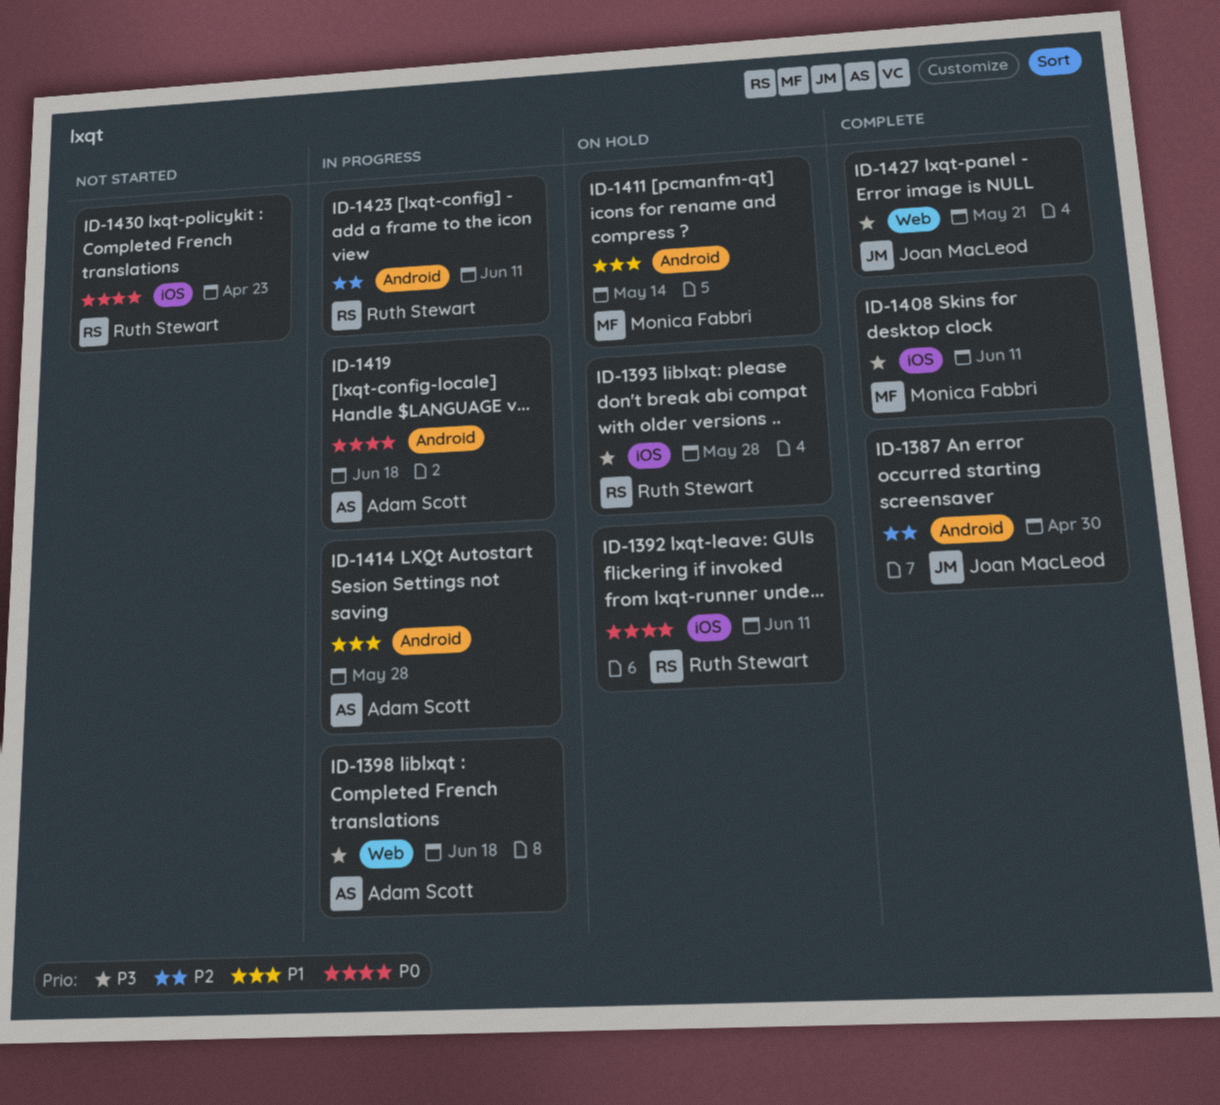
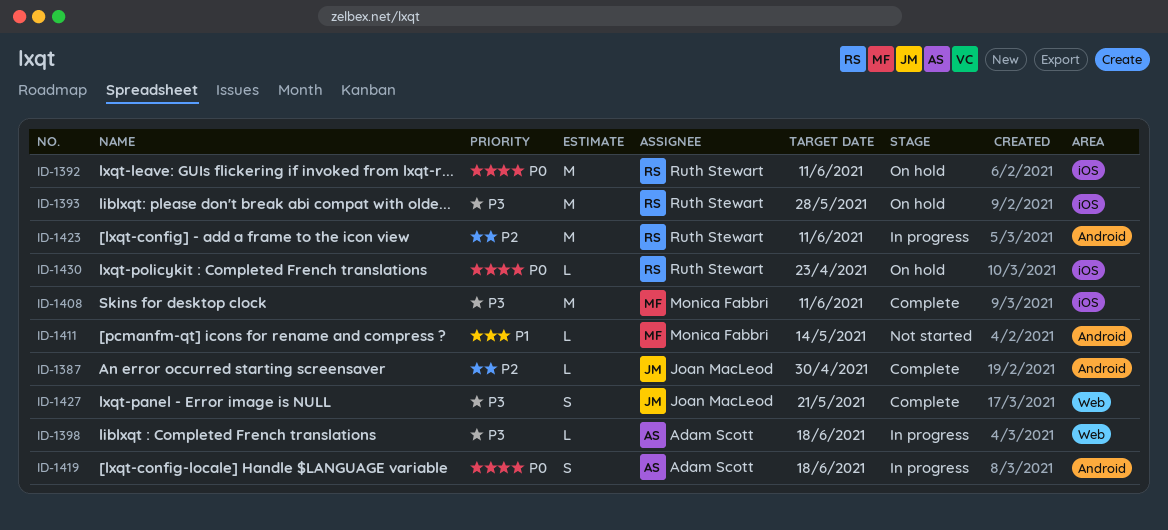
ID-1411, status: On hold -> Not started
ID-1414: present -> none
ID-1430, status: Not started -> On hold

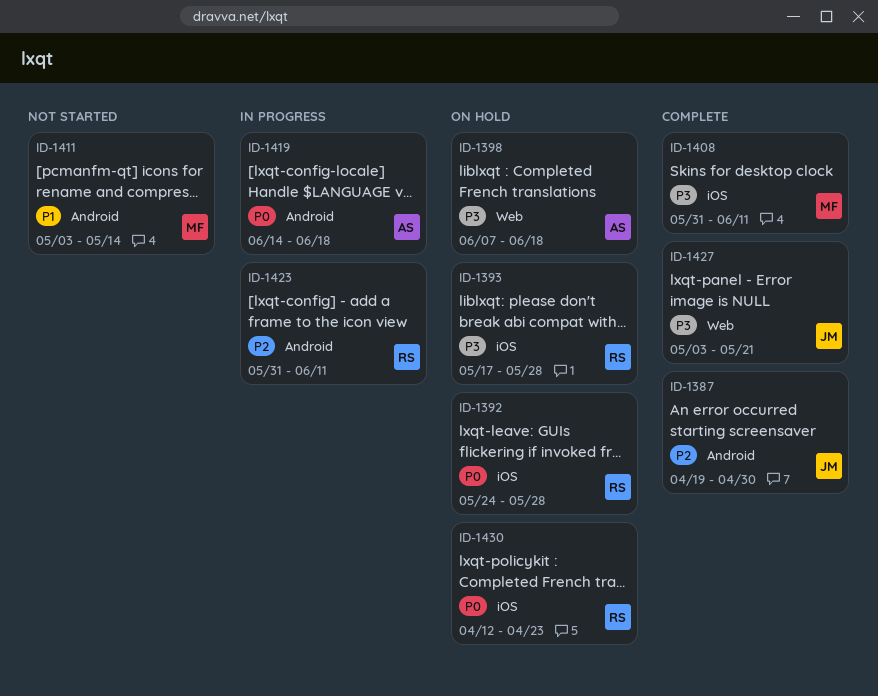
ID-1392, due: Jun 11 -> May 28
ID-1398, status: In progress -> On hold

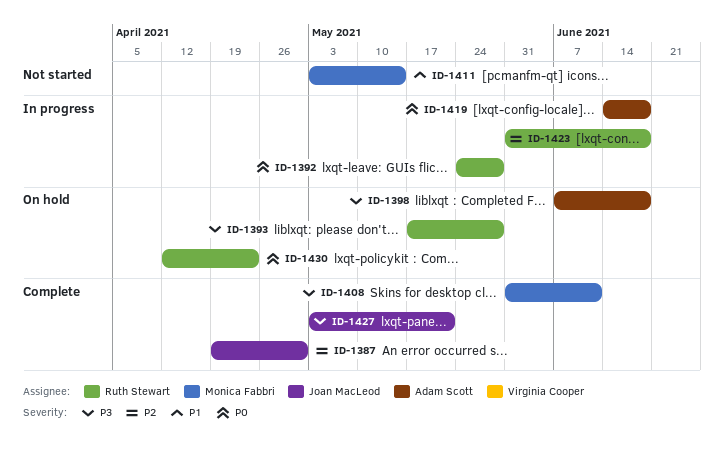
ID-1392, status: On hold -> In progress
ID-1423, due: Jun 11 -> Jun 18

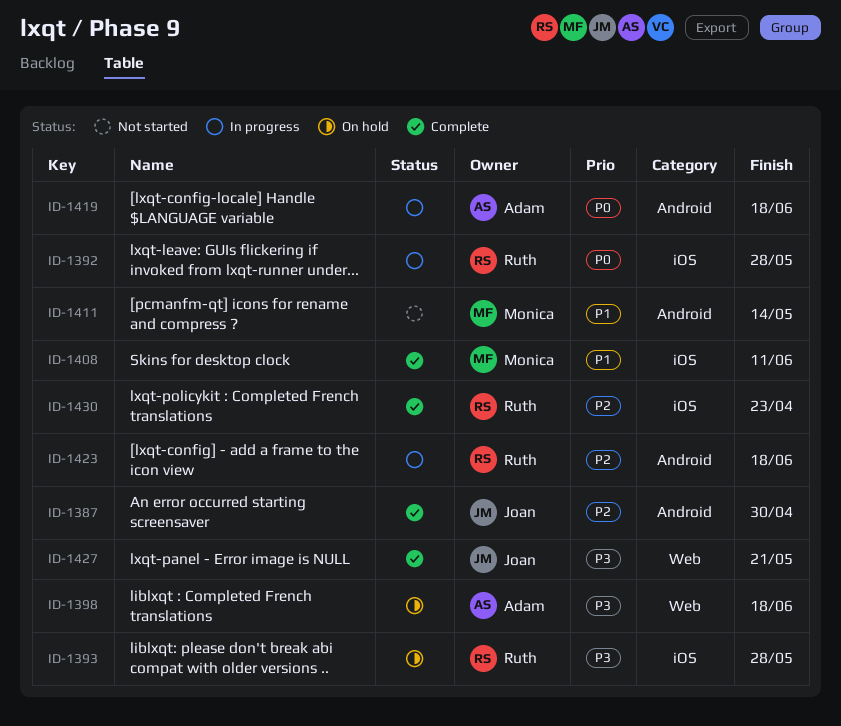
ID-1408, priority: P3 -> P1
ID-1430, status: On hold -> Complete
ID-1430, priority: P0 -> P2

